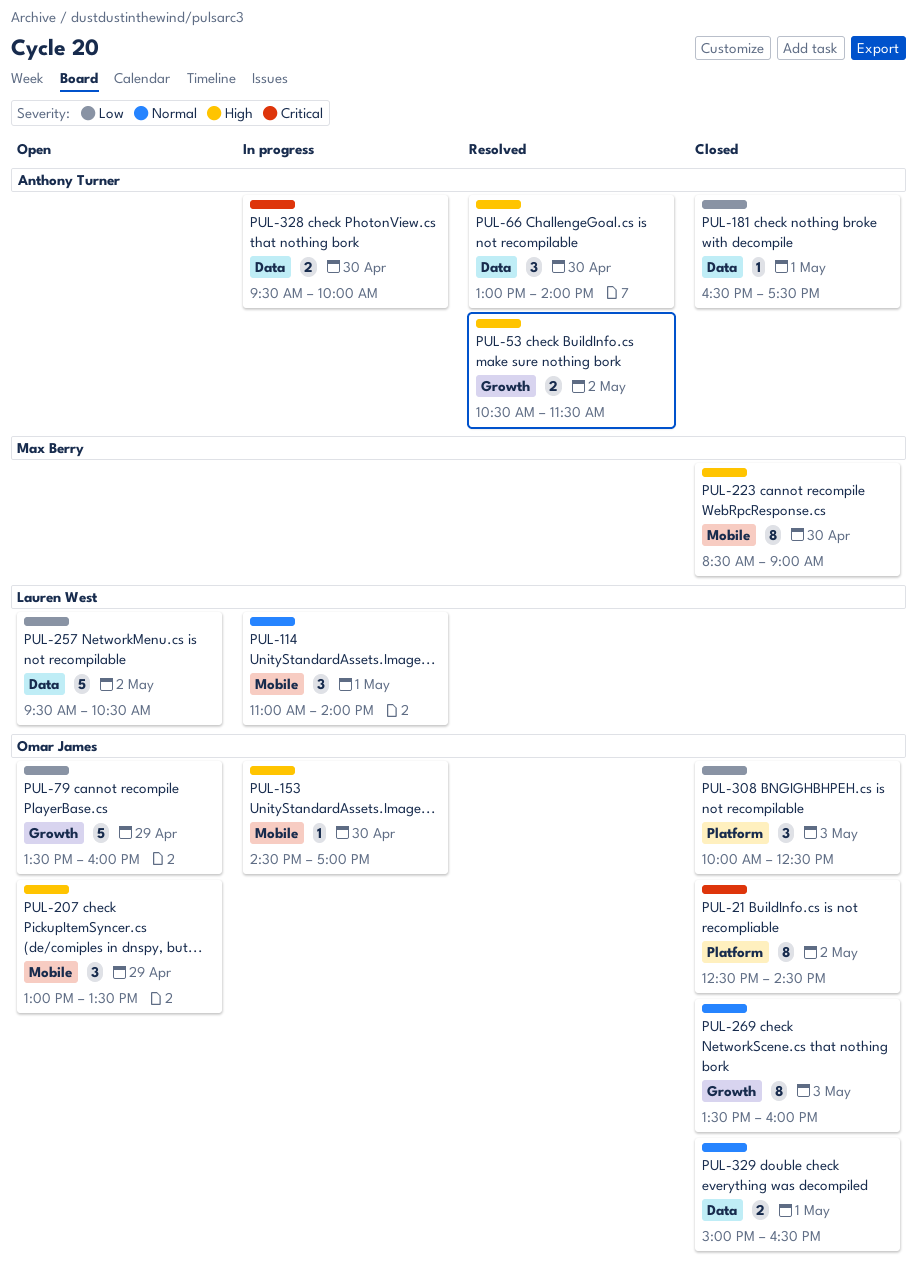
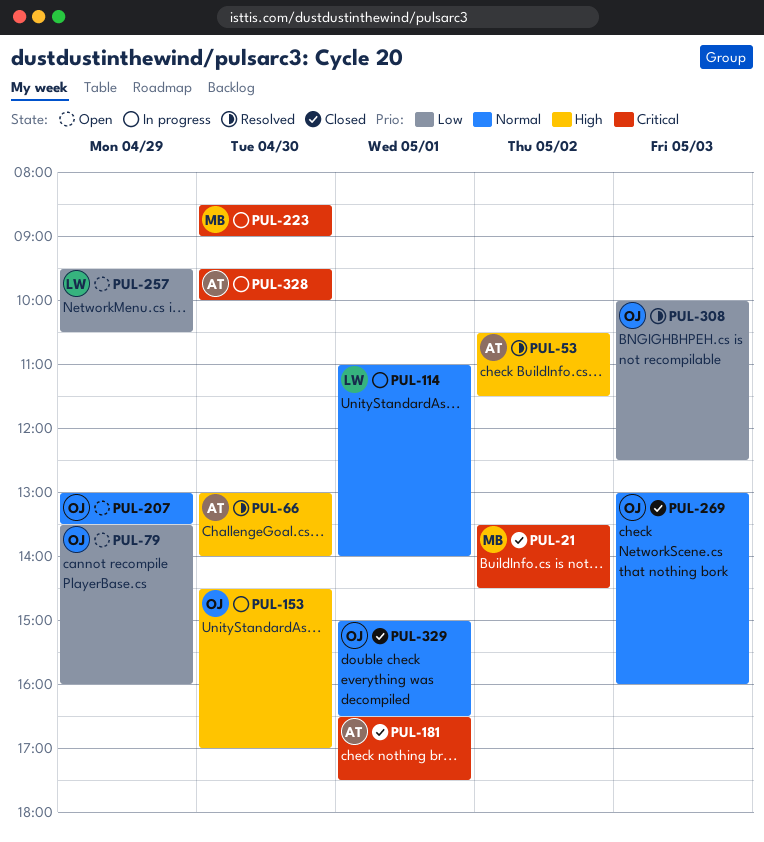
PUL-21, owner: Omar James -> Max Berry
PUL-21, begins: 12:30 -> 13:30
PUL-181, priority: Low -> Critical
PUL-207, priority: High -> Normal
PUL-223, status: Closed -> In progress
PUL-223, priority: High -> Critical
PUL-257, day: May 2 -> Apr 29
PUL-269, begins: 13:30 -> 13:00
PUL-308, status: Closed -> Resolved

